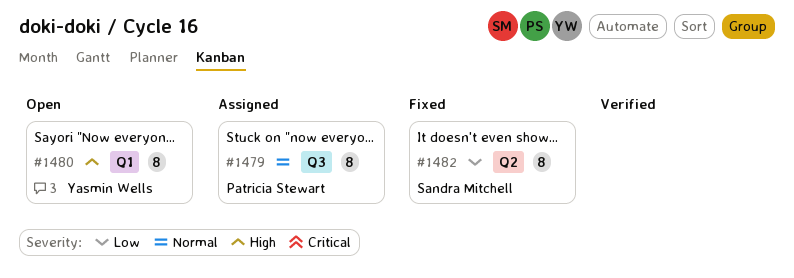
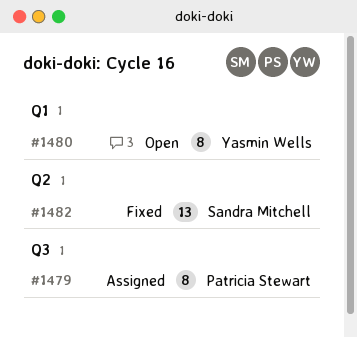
#1482, estimate: 8 -> 13

